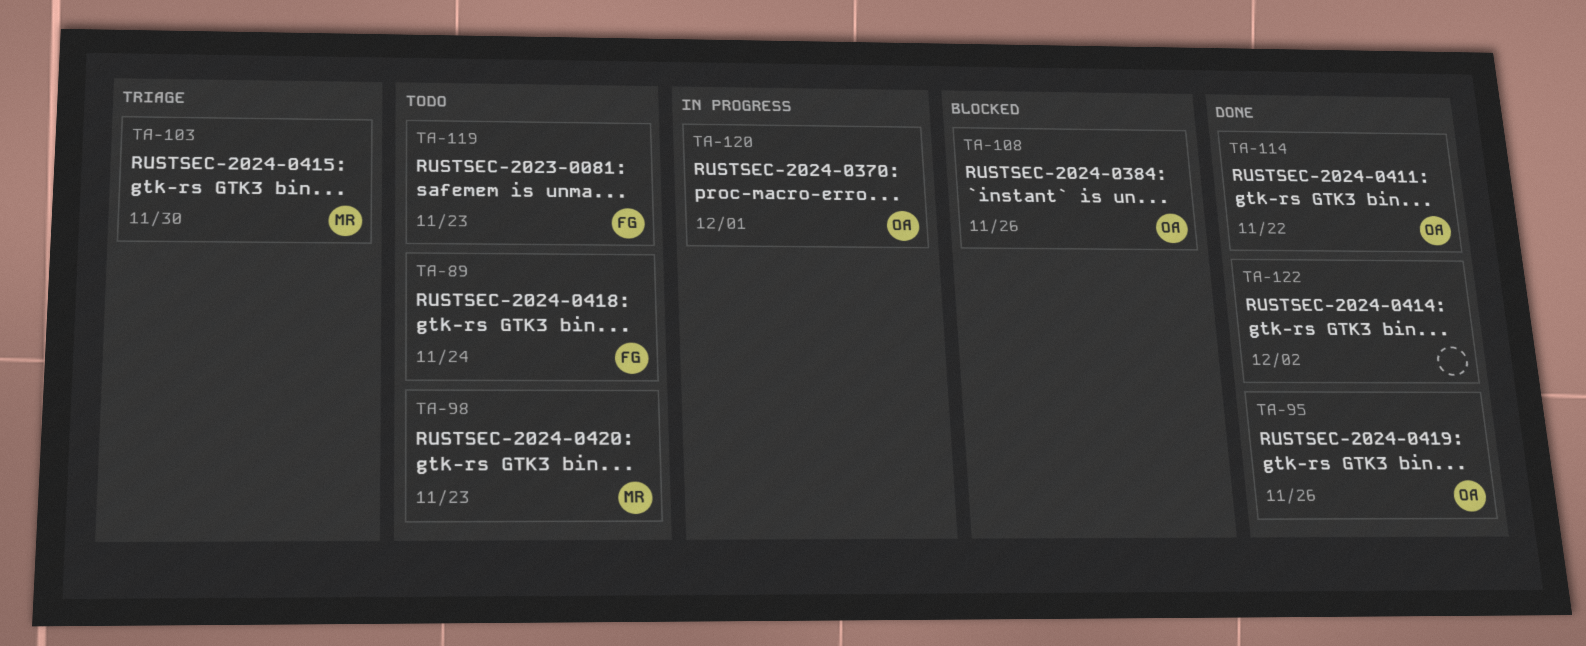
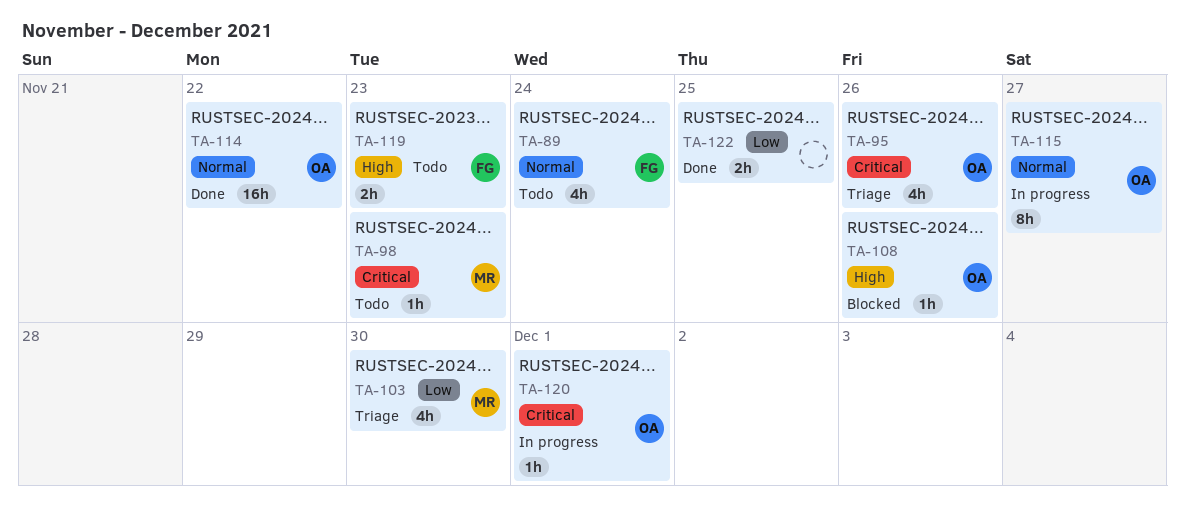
TA-95, status: Done -> Triage
TA-115: none -> present
TA-122, due: Dec 2 -> Nov 25

